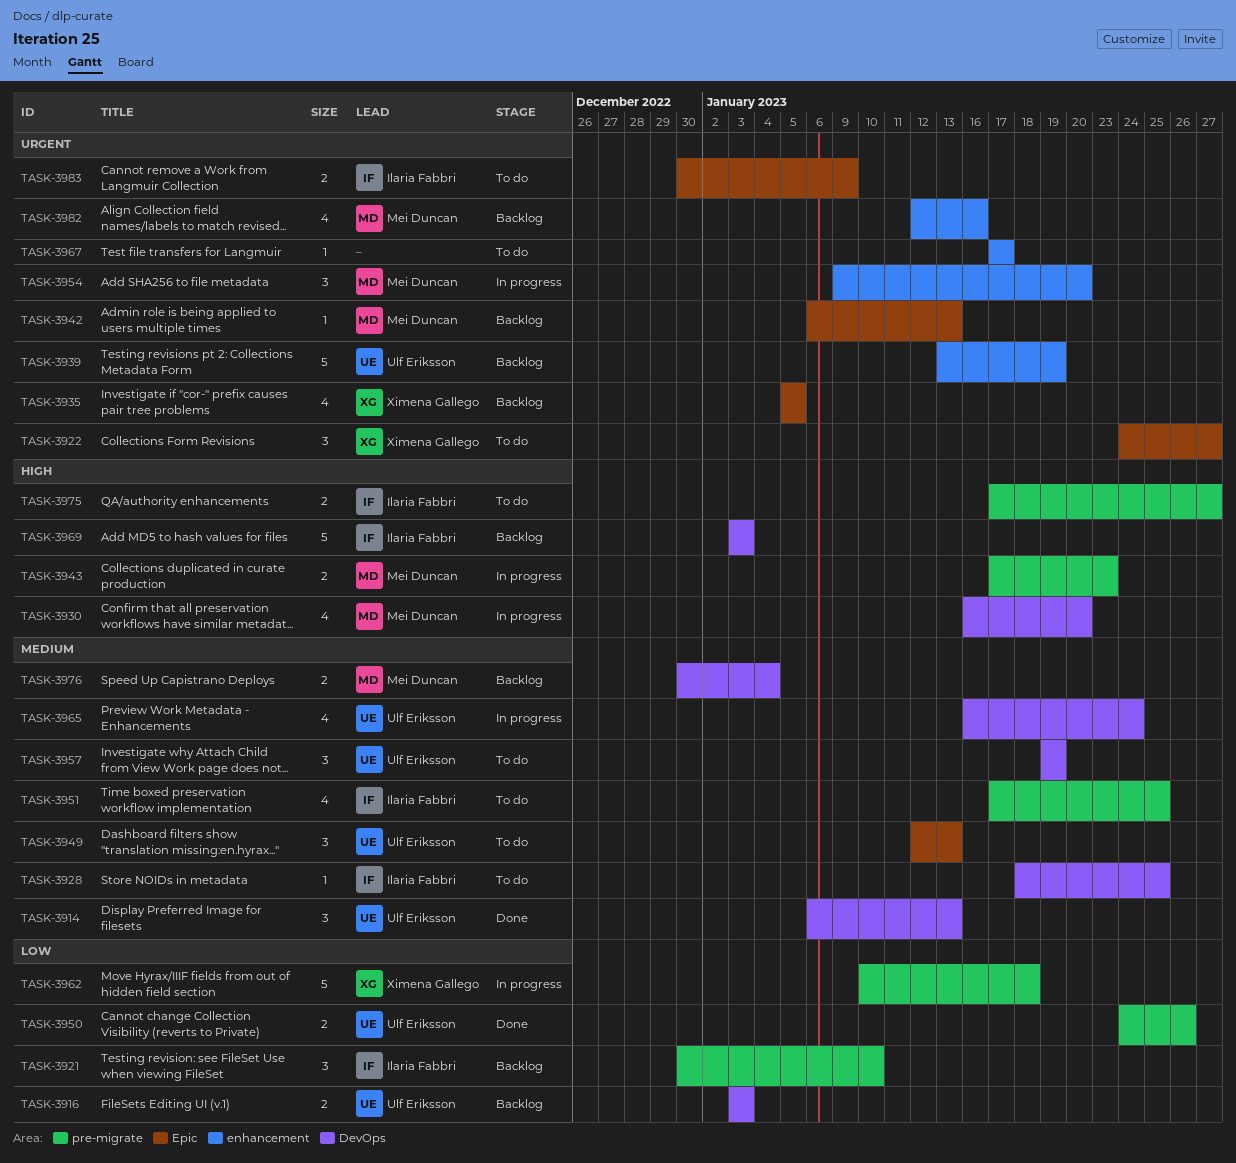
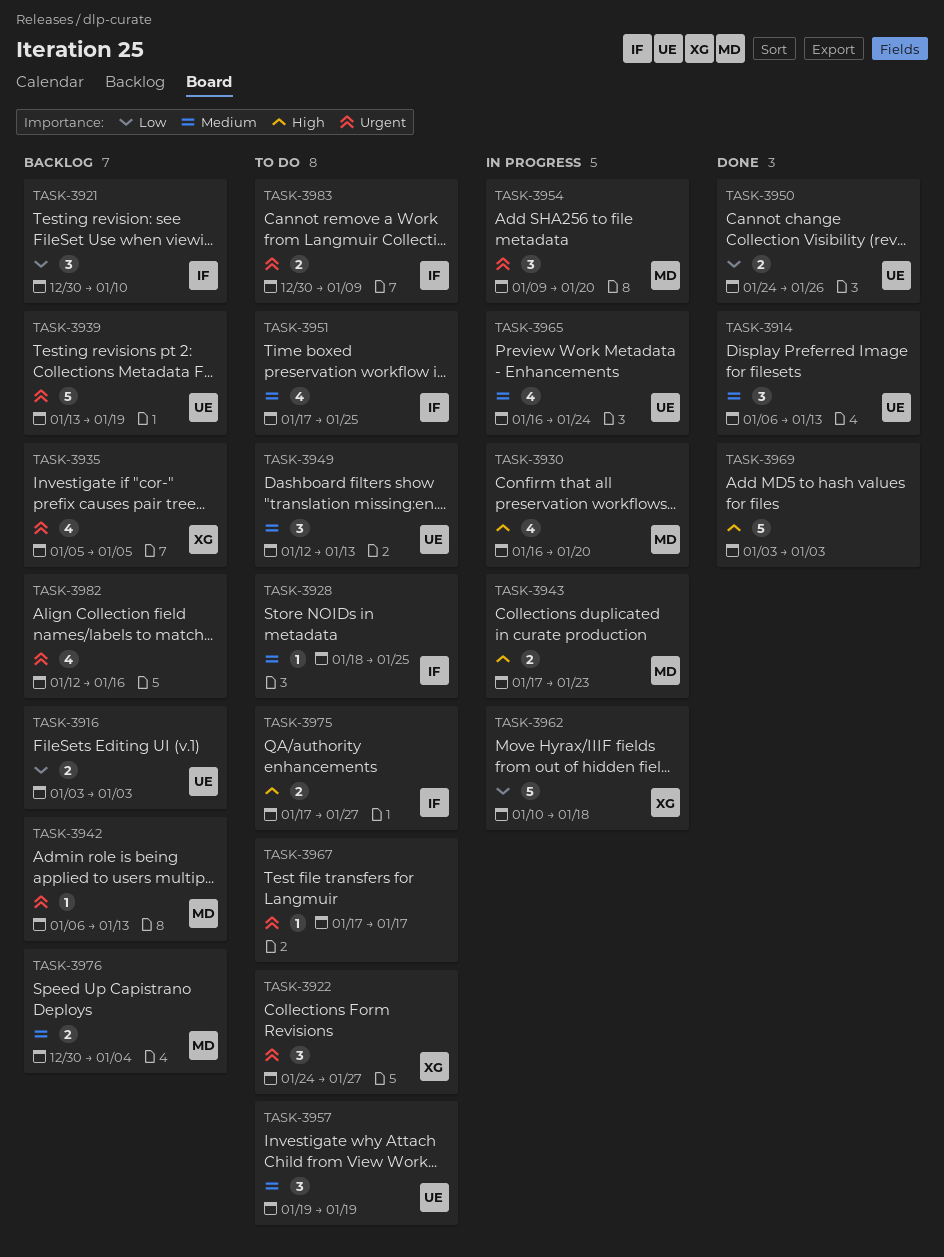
TASK-3969, status: Backlog -> Done
TASK-3969, owner: Ilaria Fabbri -> none
TASK-3982, owner: Mei Duncan -> none

